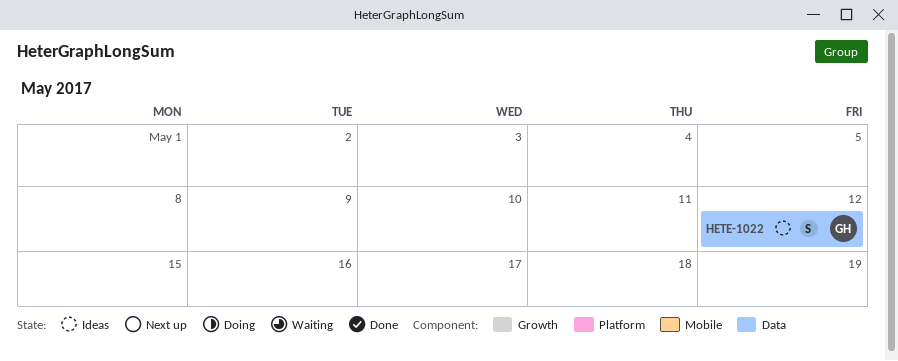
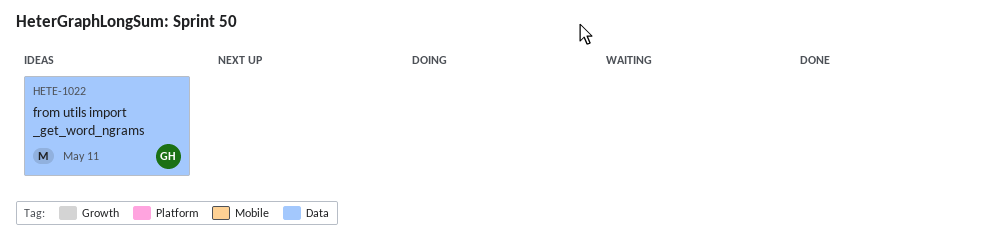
HETE-1022, estimate: S -> M
HETE-1022, due: May 12 -> May 11

